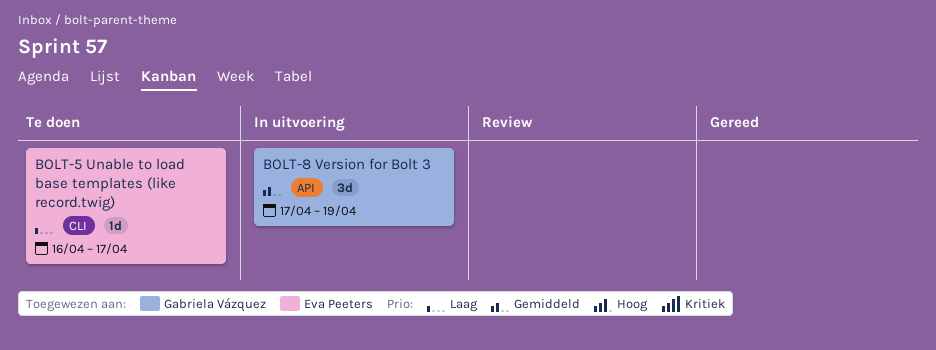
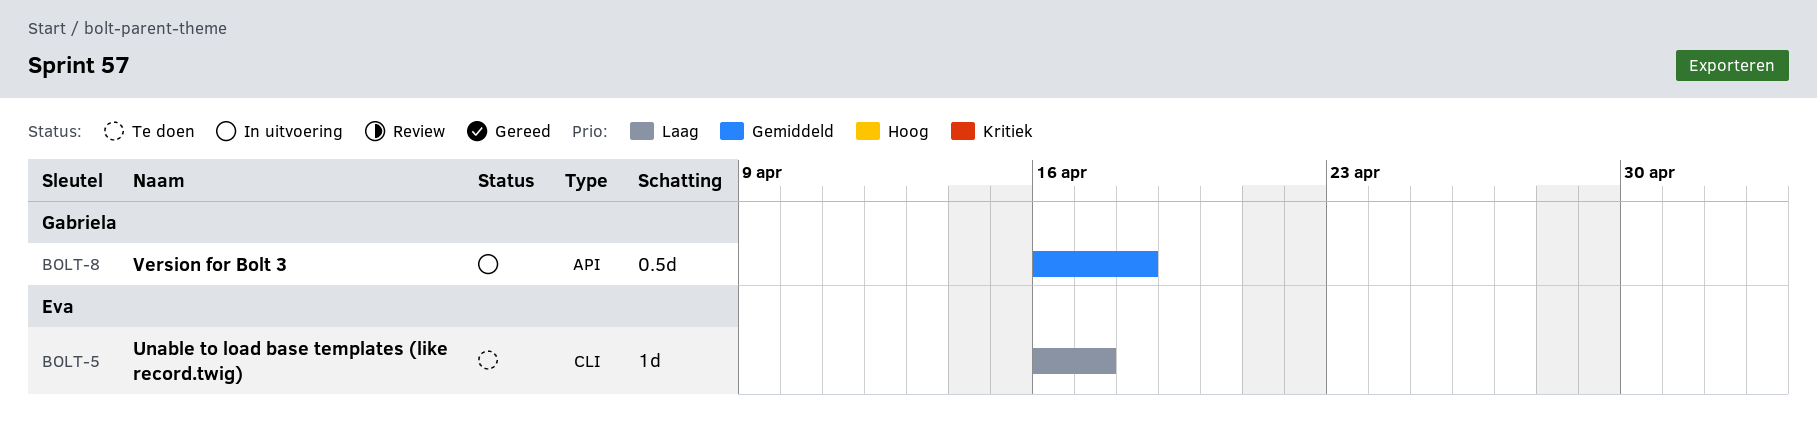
BOLT-8, estimate: 3d -> 0.5d
BOLT-8, start: Apr 17 -> Apr 16
BOLT-8, due: Apr 19 -> Apr 18

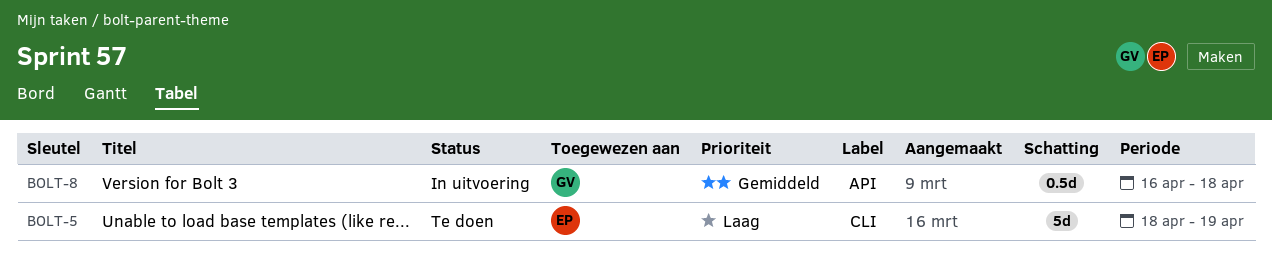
BOLT-5, estimate: 1d -> 5d
BOLT-5, start: Apr 16 -> Apr 18
BOLT-5, due: Apr 17 -> Apr 19

